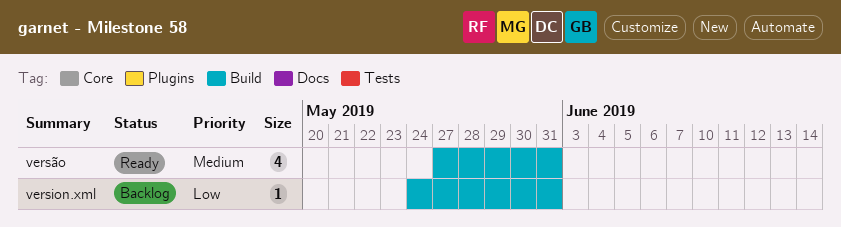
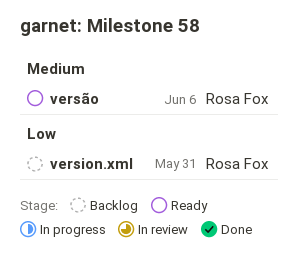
versão, due: May 31 -> Jun 6

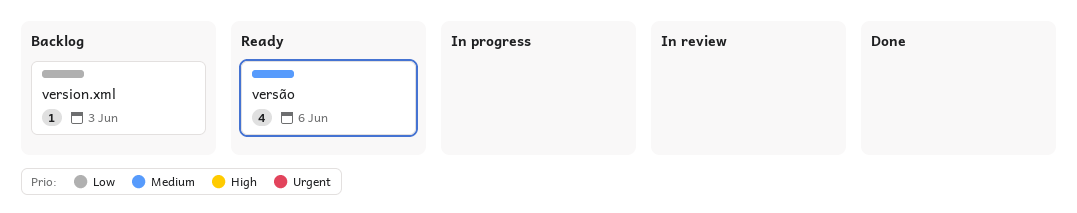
version.xml, due: May 31 -> Jun 3

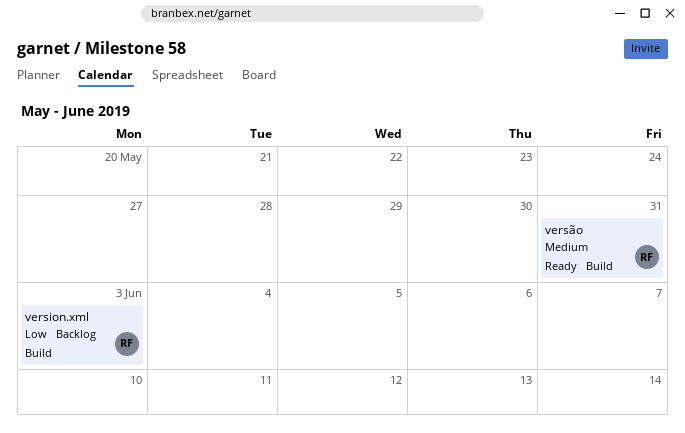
versão, due: Jun 6 -> May 31

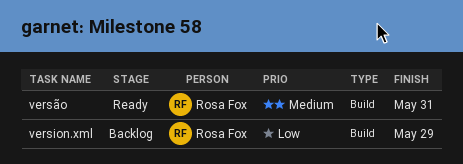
version.xml, due: Jun 3 -> May 29

